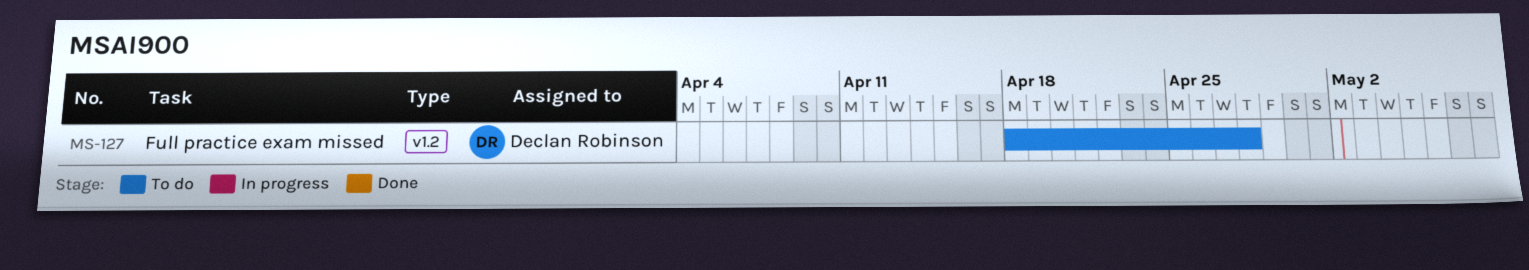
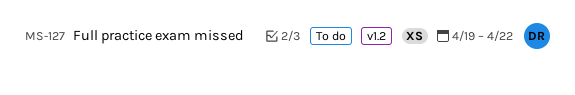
MS-127, start: Apr 18 -> Apr 19
MS-127, due: Apr 28 -> Apr 22

